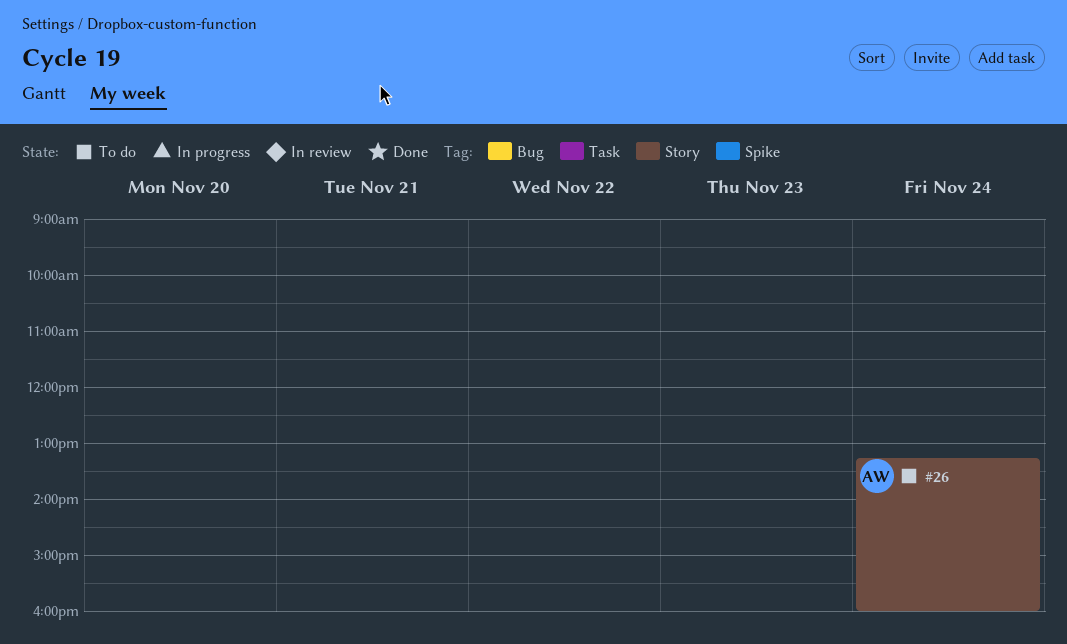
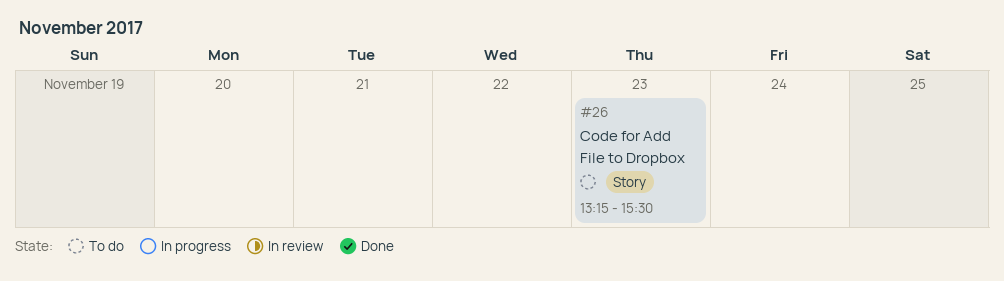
#26, day: Nov 24 -> Nov 23
#26, ends: 16:00 -> 15:30

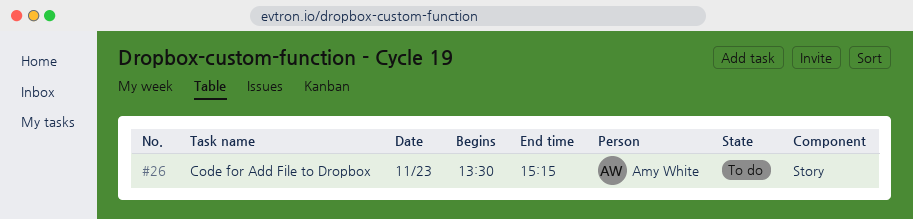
#26, begins: 13:15 -> 13:30
#26, ends: 15:30 -> 15:15

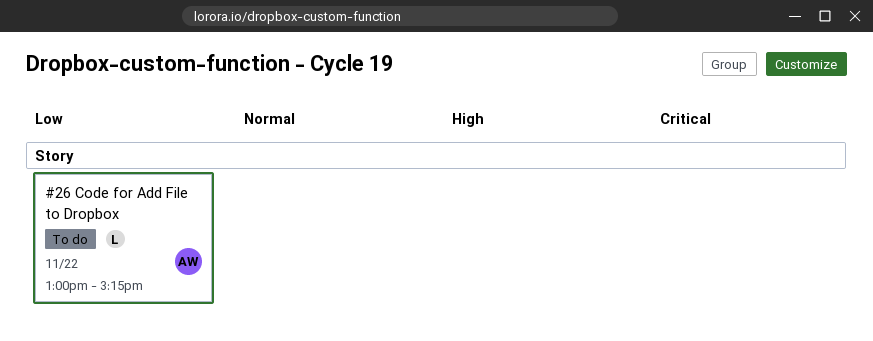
#26, day: Nov 23 -> Nov 22
#26, begins: 13:30 -> 13:00

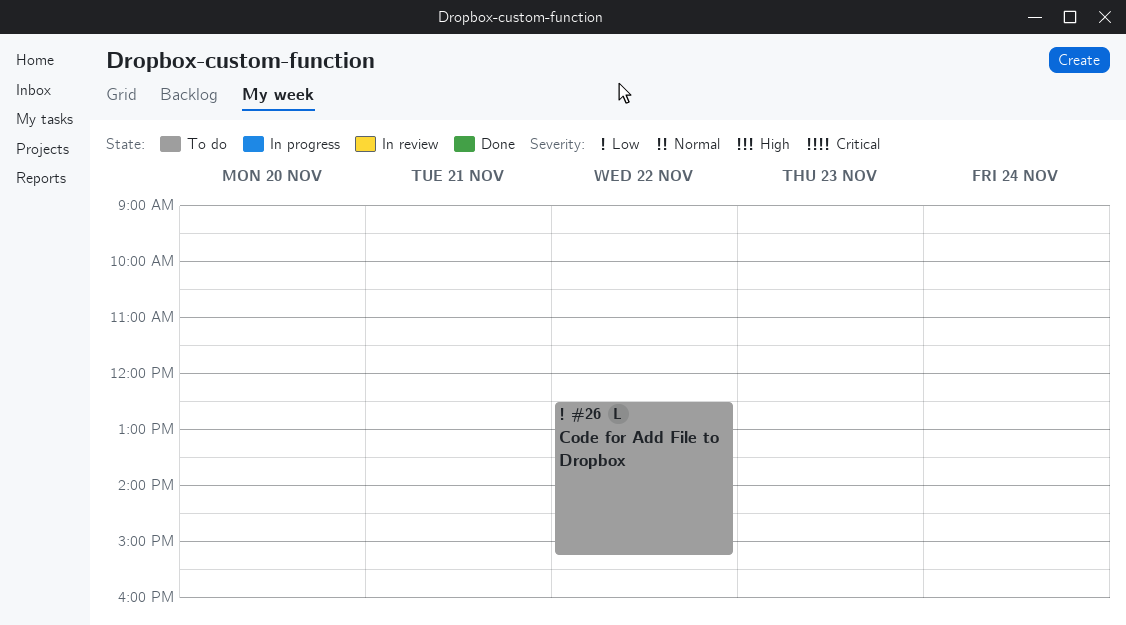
#26, begins: 13:00 -> 12:30

